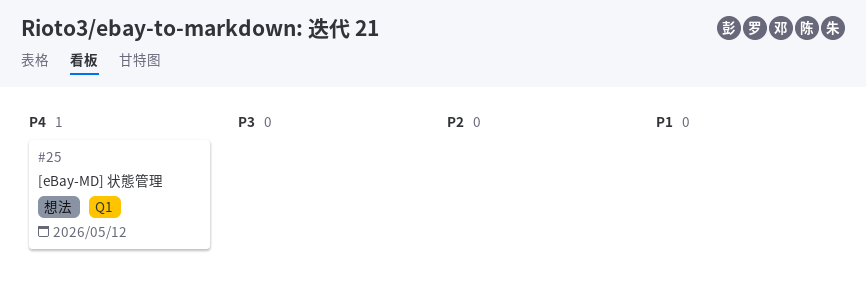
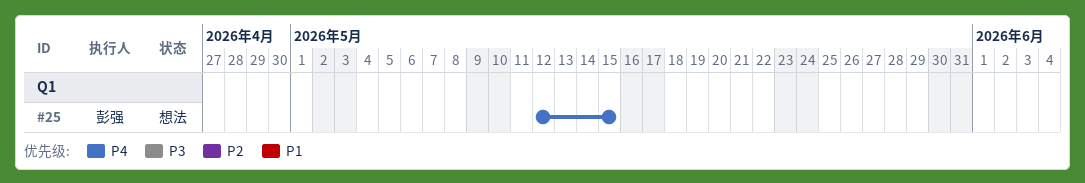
#25, due: May 12 -> May 15

